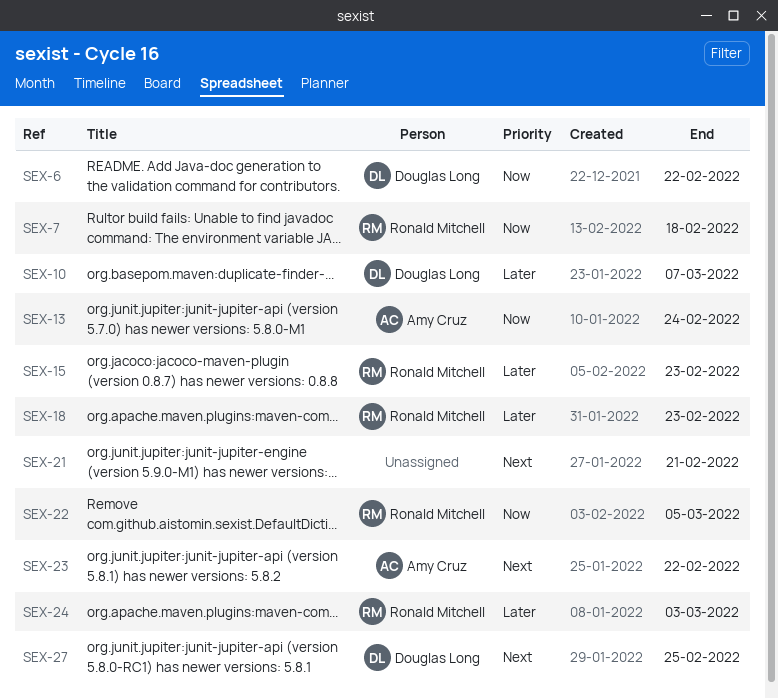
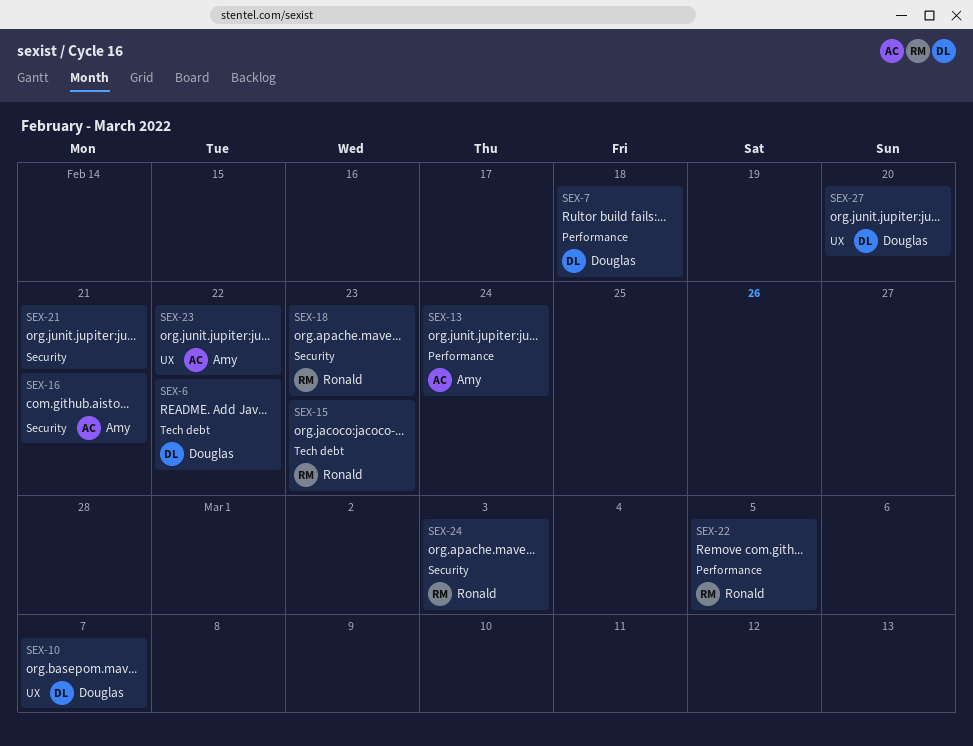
SEX-7, owner: Ronald Mitchell -> Douglas Long
SEX-16: none -> present
SEX-27, due: Feb 25 -> Feb 20

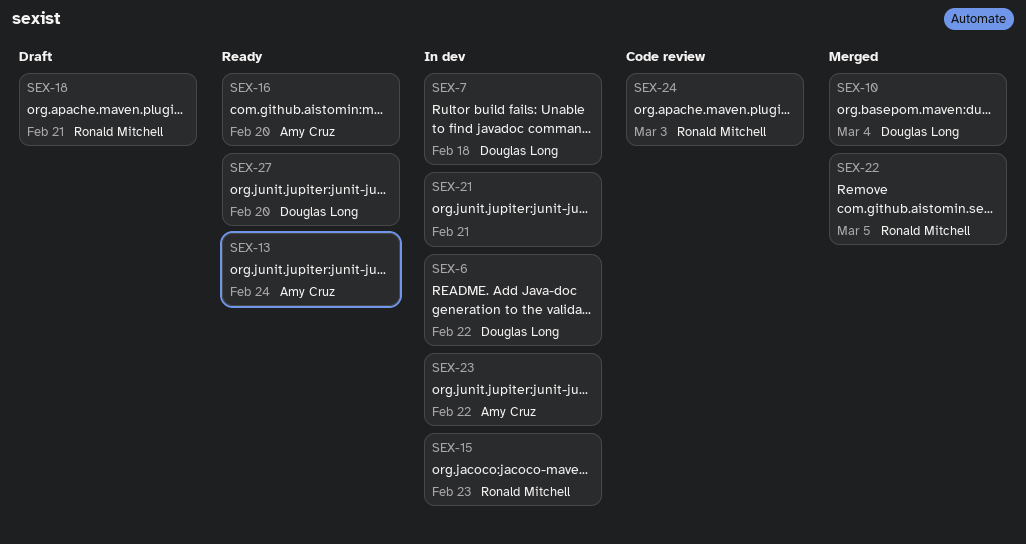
SEX-10, due: Mar 7 -> Mar 4
SEX-16, due: Feb 21 -> Feb 20
SEX-18, due: Feb 23 -> Feb 21

